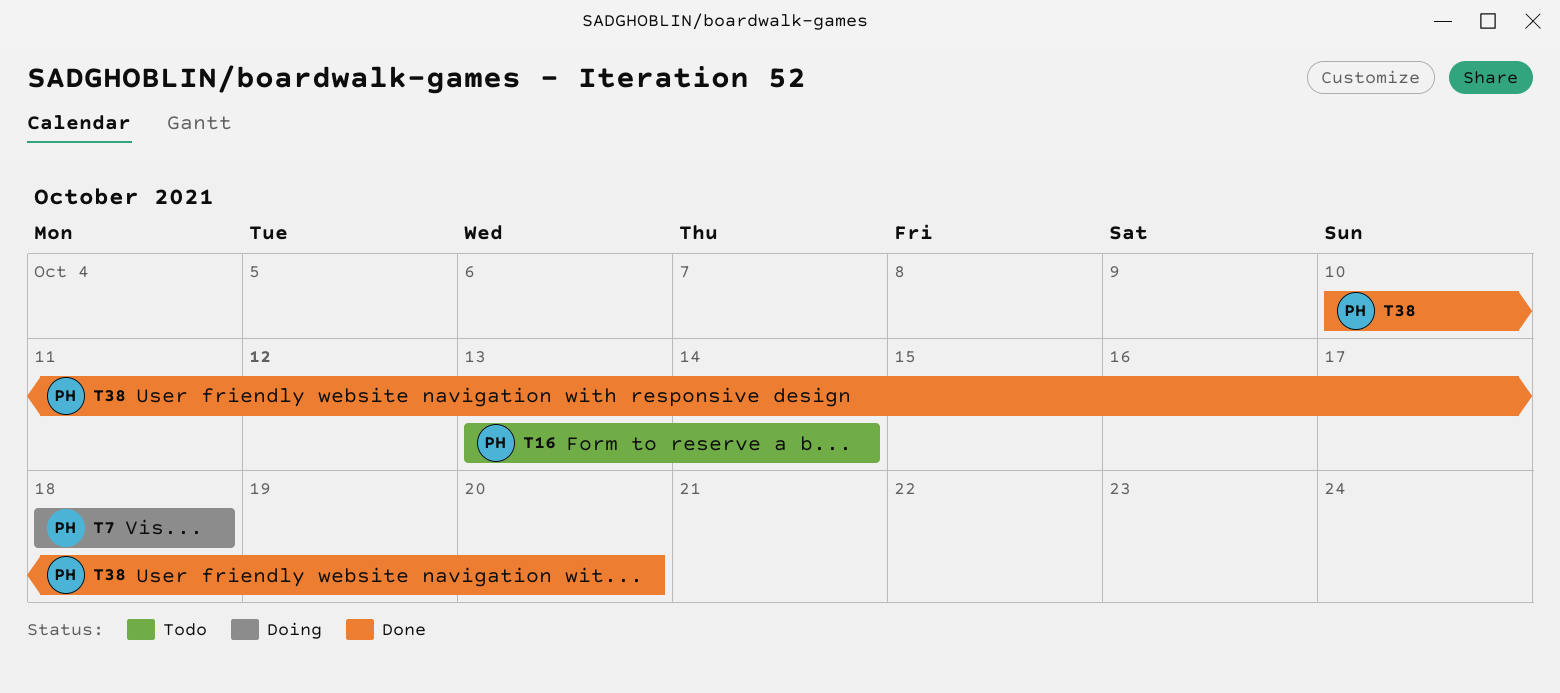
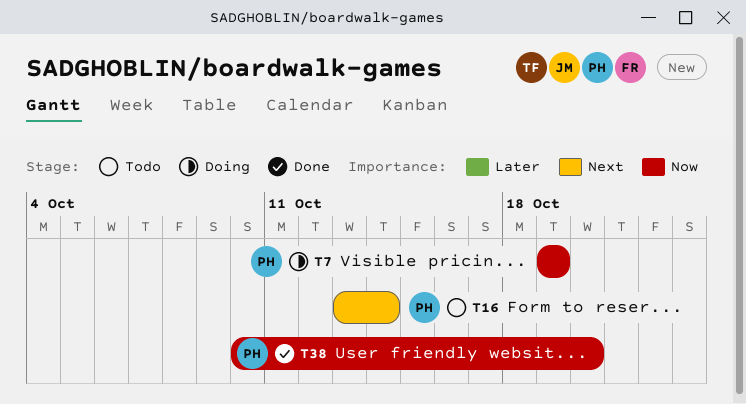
T7, start: Oct 18 -> Oct 19
T7, due: Oct 18 -> Oct 19

